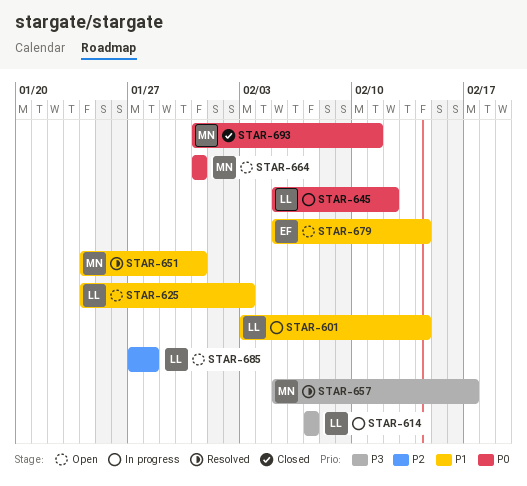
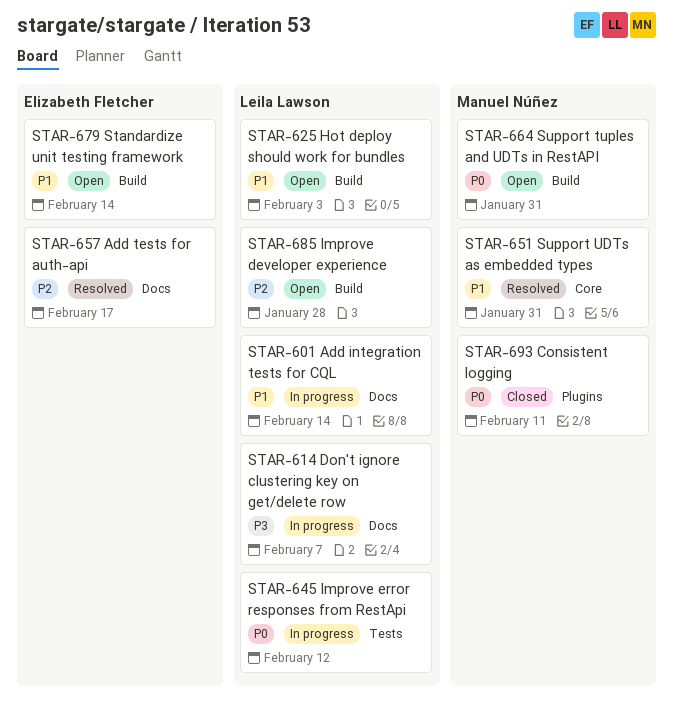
STAR-657, owner: Manuel Núñez -> Elizabeth Fletcher
STAR-657, priority: P3 -> P2

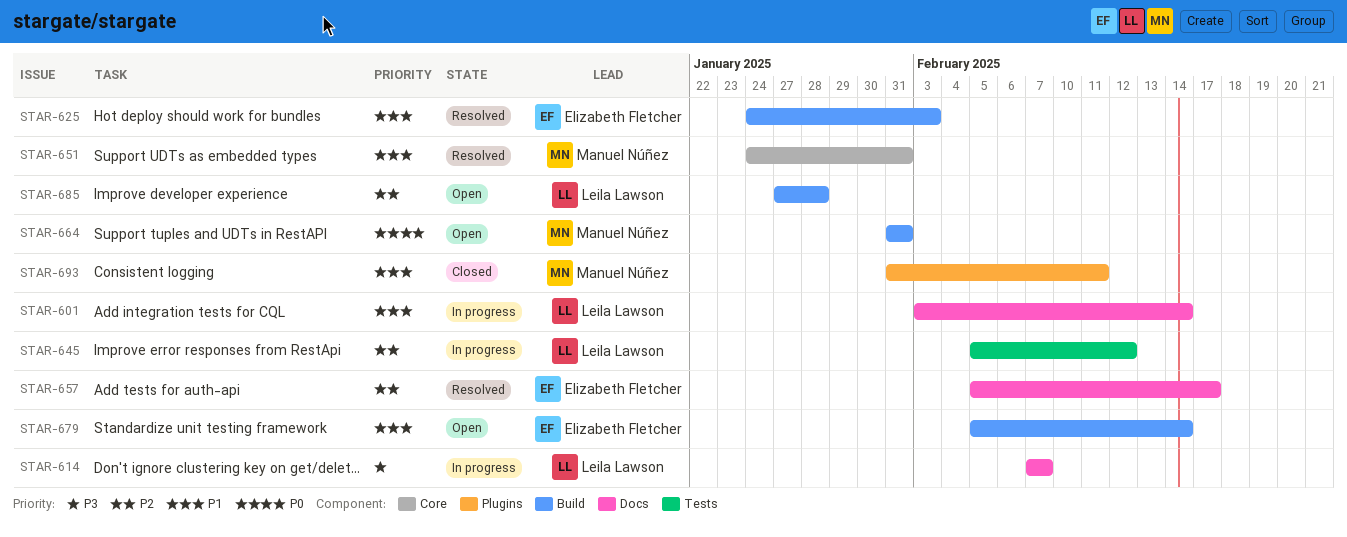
STAR-625, status: Open -> Resolved
STAR-625, owner: Leila Lawson -> Elizabeth Fletcher
STAR-645, priority: P0 -> P2
STAR-693, priority: P0 -> P1

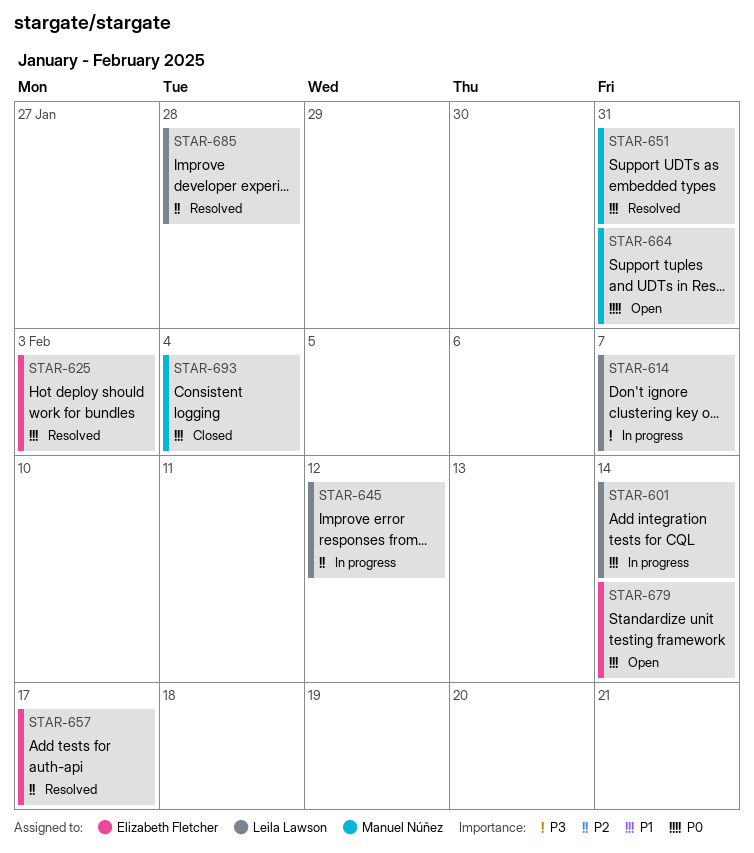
STAR-685, status: Open -> Resolved
STAR-693, due: Feb 11 -> Feb 4

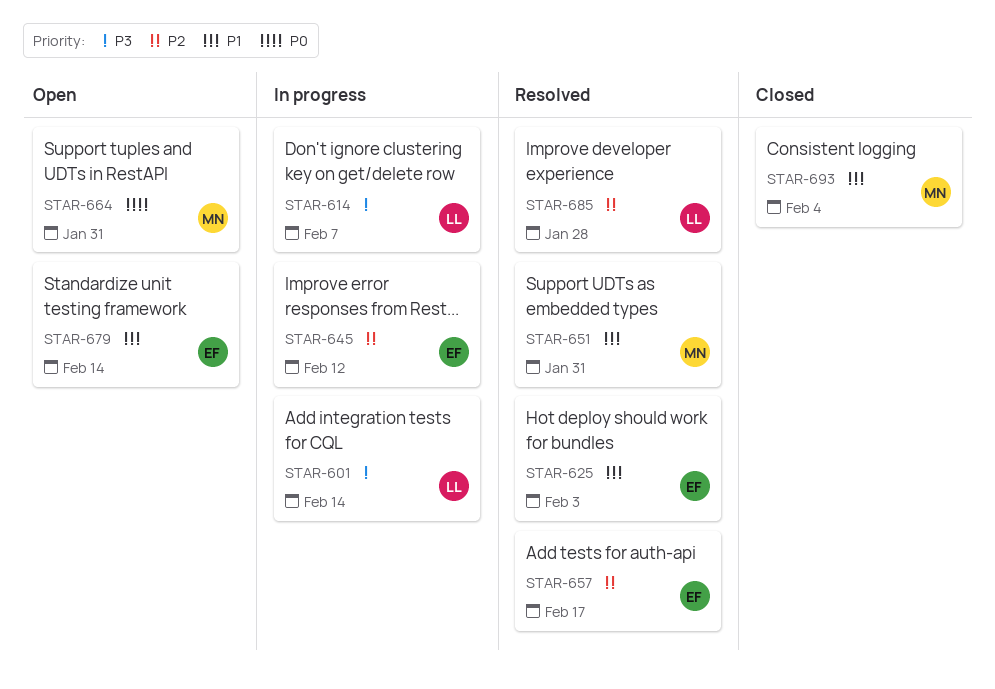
STAR-601, priority: P1 -> P3
STAR-645, owner: Leila Lawson -> Elizabeth Fletcher

